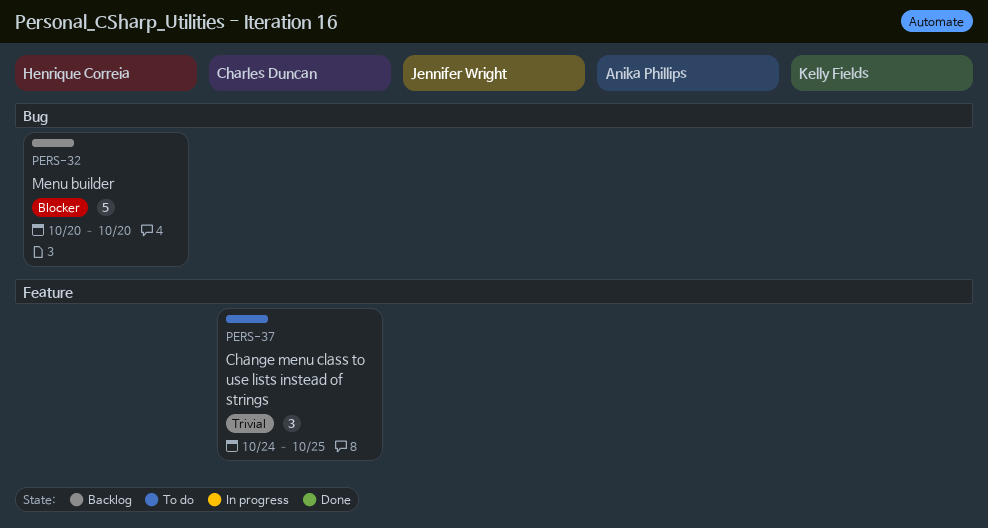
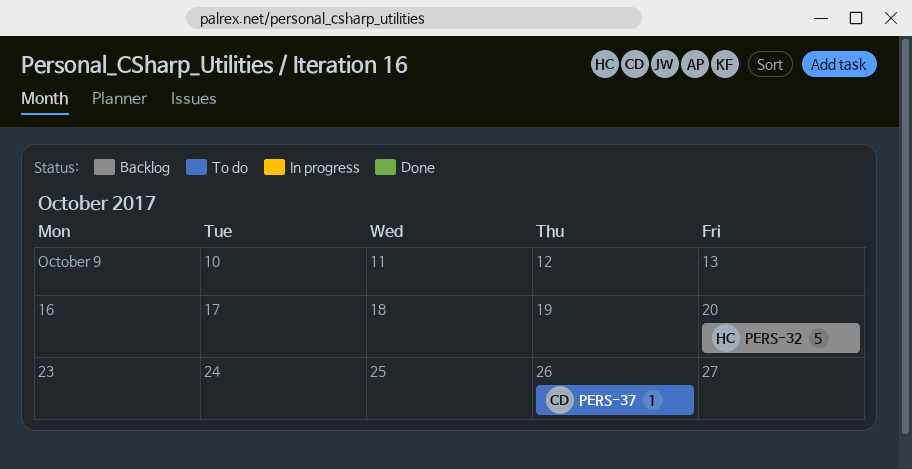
PERS-37, estimate: 3 -> 1
PERS-37, start: Oct 24 -> Oct 26
PERS-37, due: Oct 25 -> Oct 26

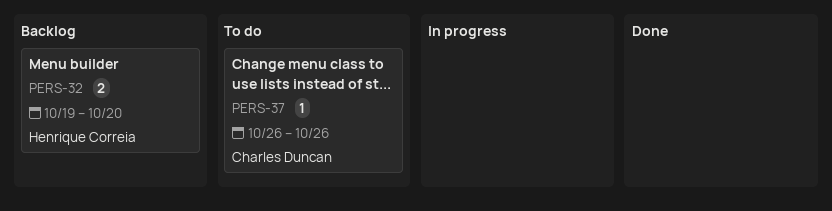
PERS-32, estimate: 5 -> 2
PERS-32, start: Oct 20 -> Oct 19

